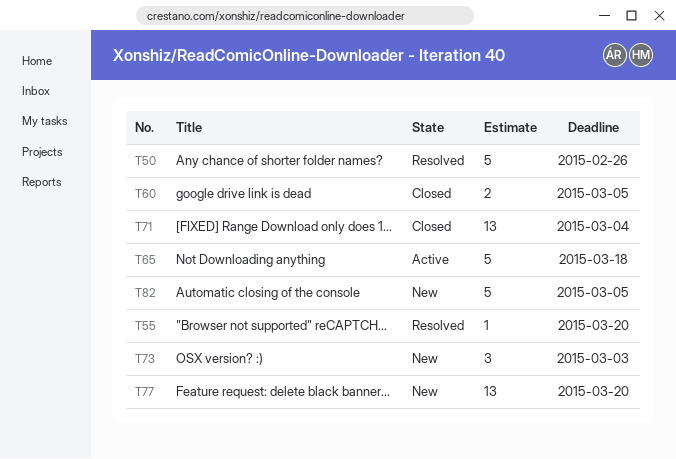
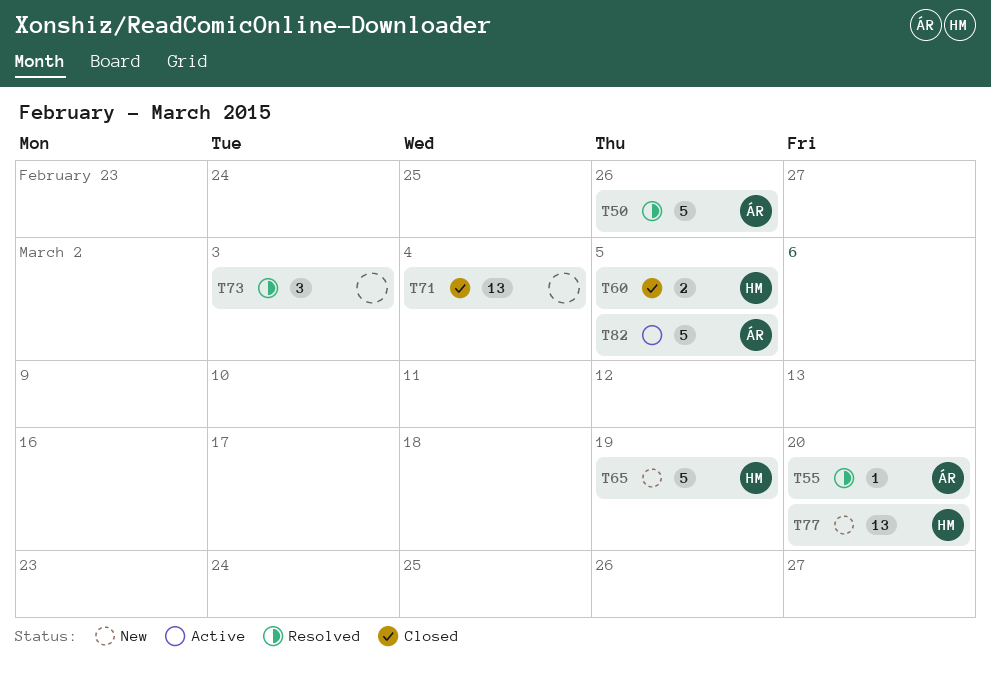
T65, status: Active -> New
T65, due: Mar 18 -> Mar 19
T73, status: New -> Resolved
T82, status: New -> Active

